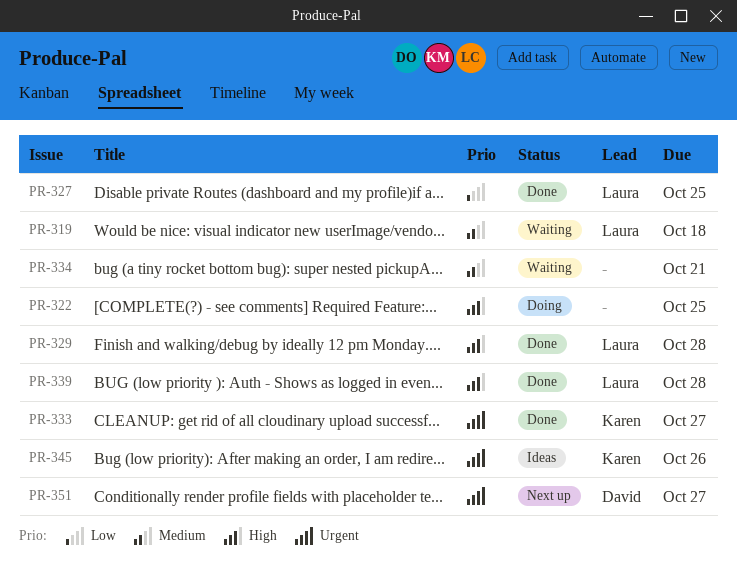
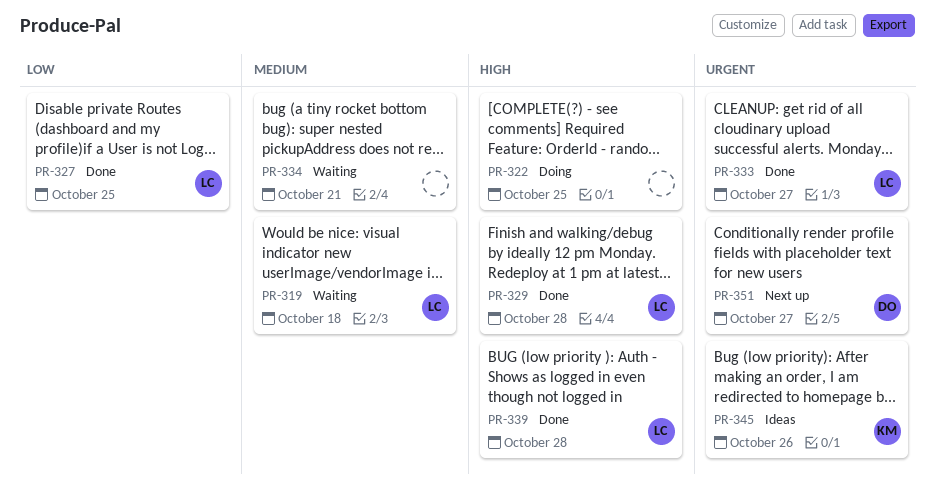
PR-333, owner: Karen -> Laura

